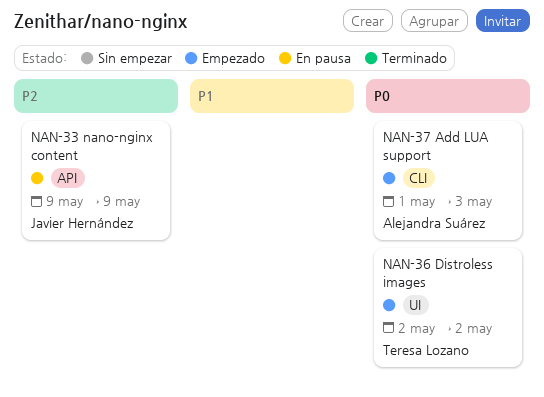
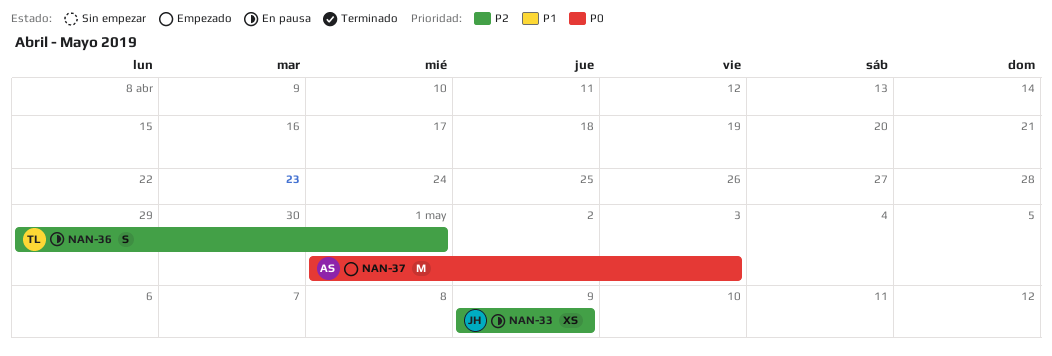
NAN-36, status: Empezado -> En pausa
NAN-36, priority: P0 -> P2
NAN-36, start: May 2 -> Apr 29
NAN-36, due: May 2 -> May 1

